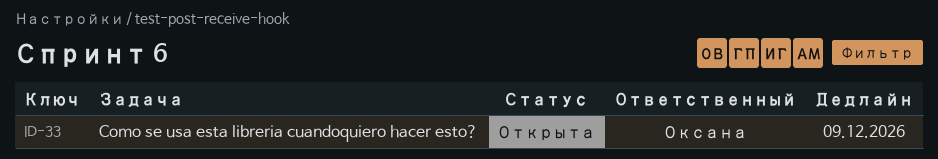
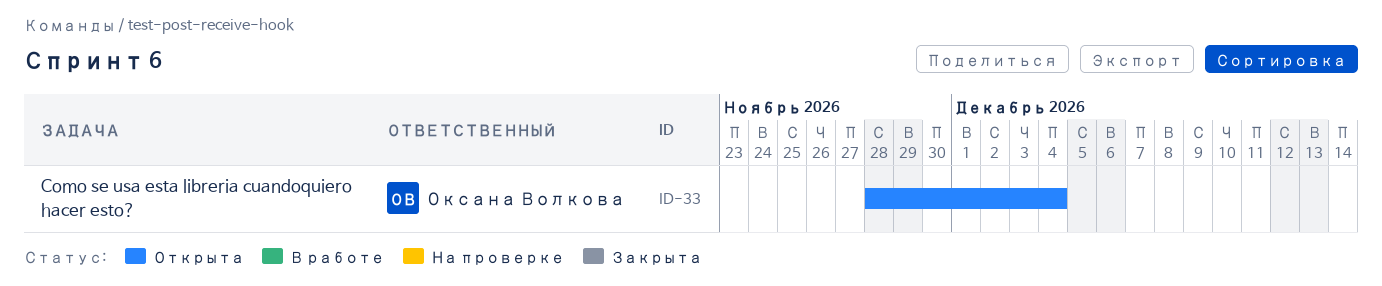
ID-33, due: Dec 9 -> Dec 4

